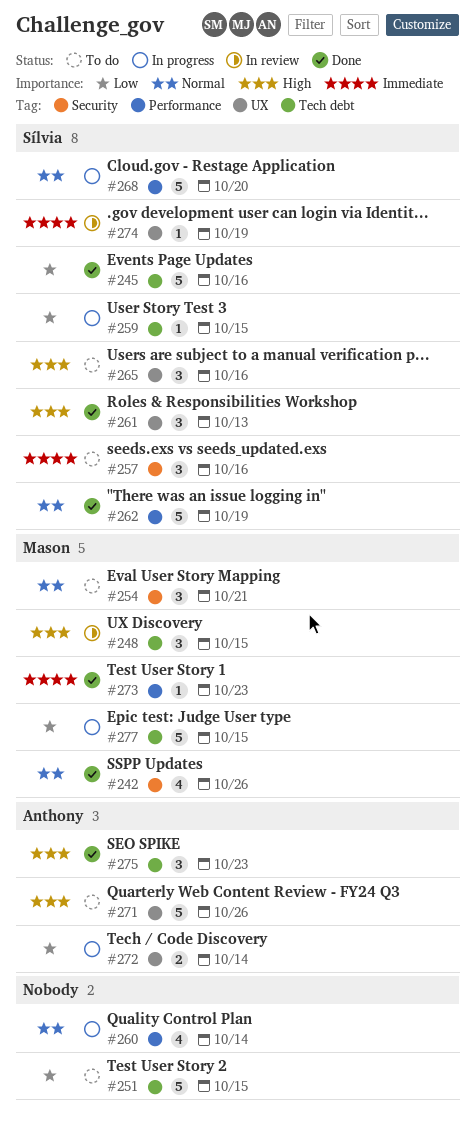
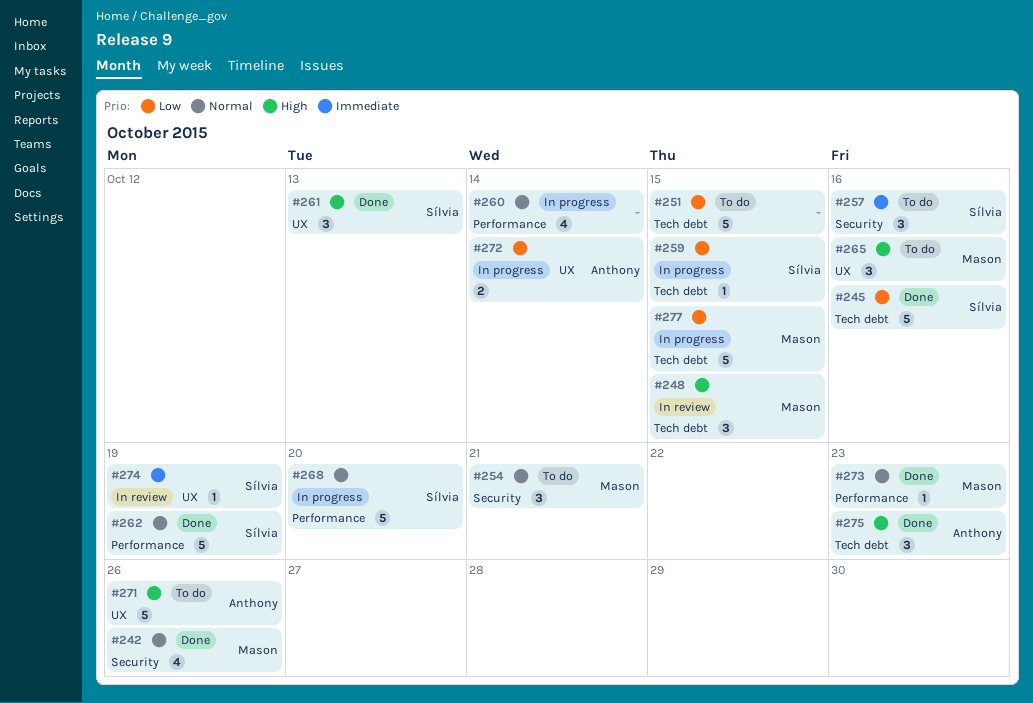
#265, owner: Sílvia -> Mason
#273, priority: Immediate -> Normal

